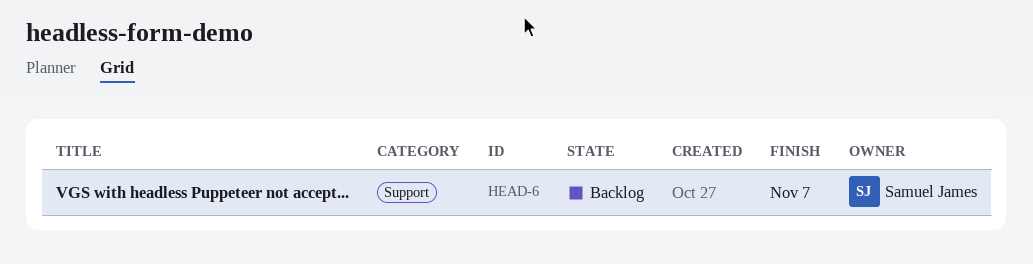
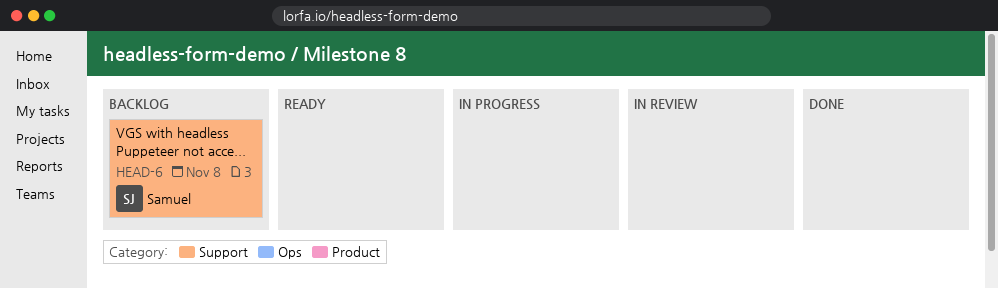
HEAD-6, due: Nov 7 -> Nov 8

